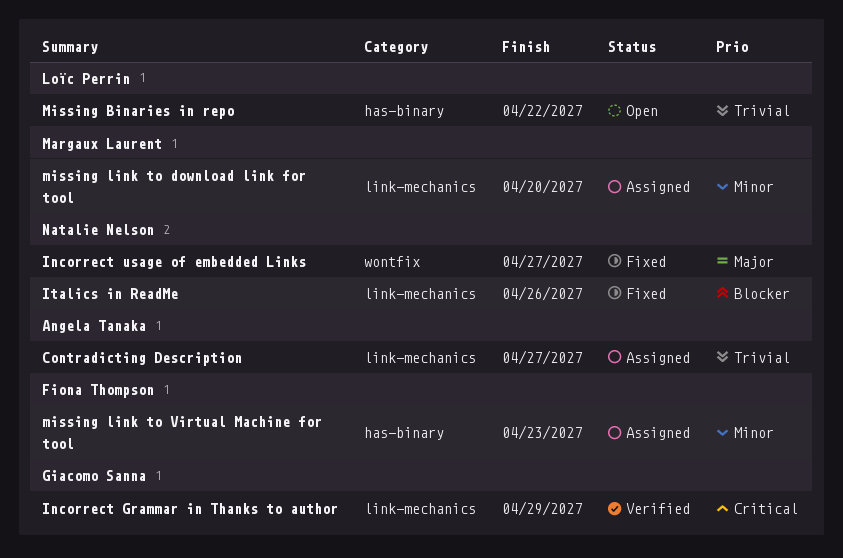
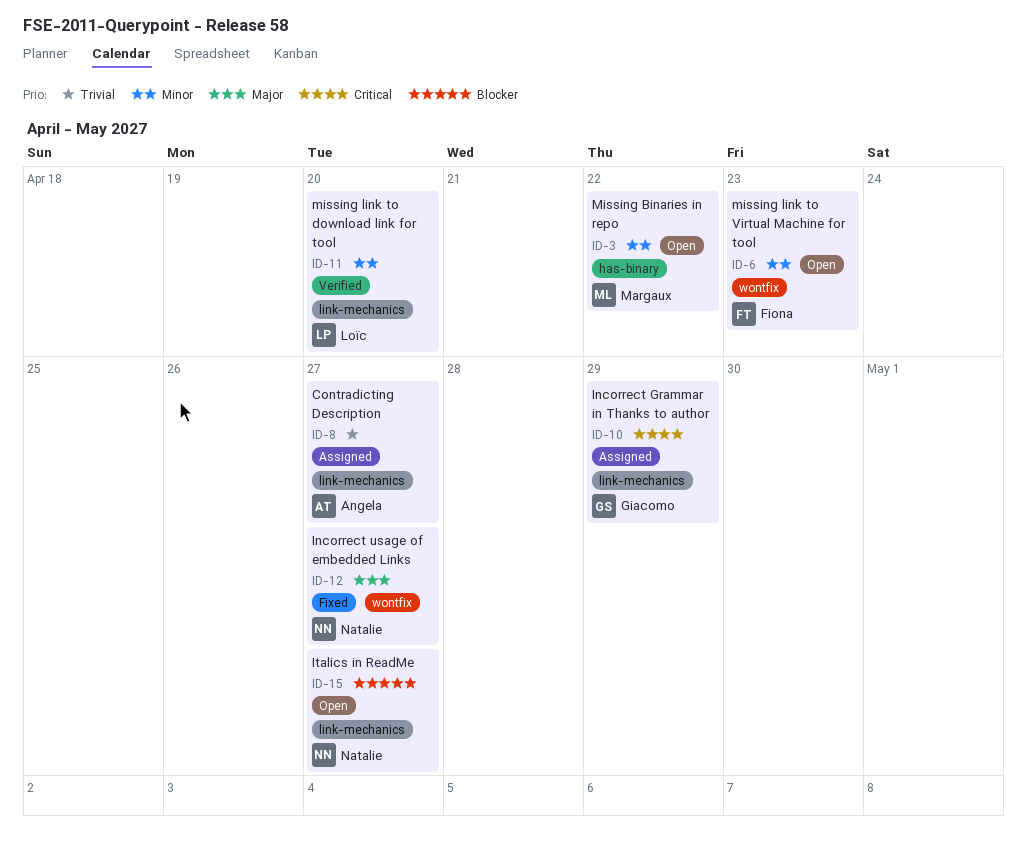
Incorrect Grammar in Thanks to author, status: Verified -> Assigned
Italics in ReadMe, status: Fixed -> Open
Italics in ReadMe, due: Apr 26 -> Apr 27
Missing Binaries in repo, owner: Loïc Perrin -> Margaux Laurent
Missing Binaries in repo, priority: Trivial -> Minor
missing link to download link for tool, status: Assigned -> Verified
missing link to download link for tool, owner: Margaux Laurent -> Loïc Perrin
missing link to Virtual Machine for tool, status: Assigned -> Open
missing link to Virtual Machine for tool, label: has-binary -> wontfix

